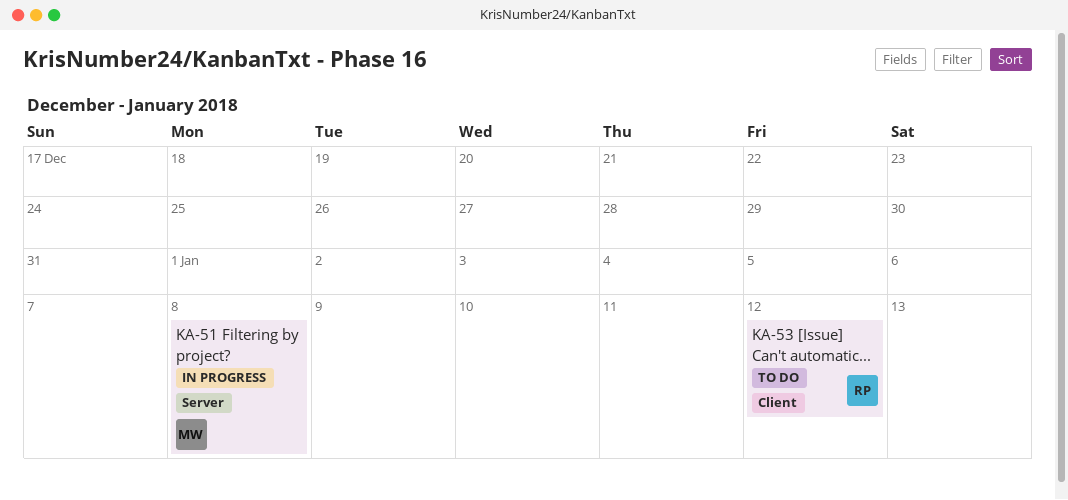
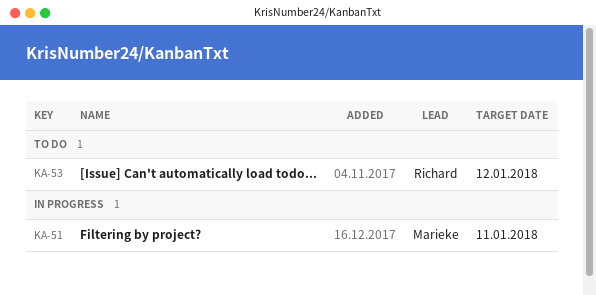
KA-51, due: Jan 8 -> Jan 11

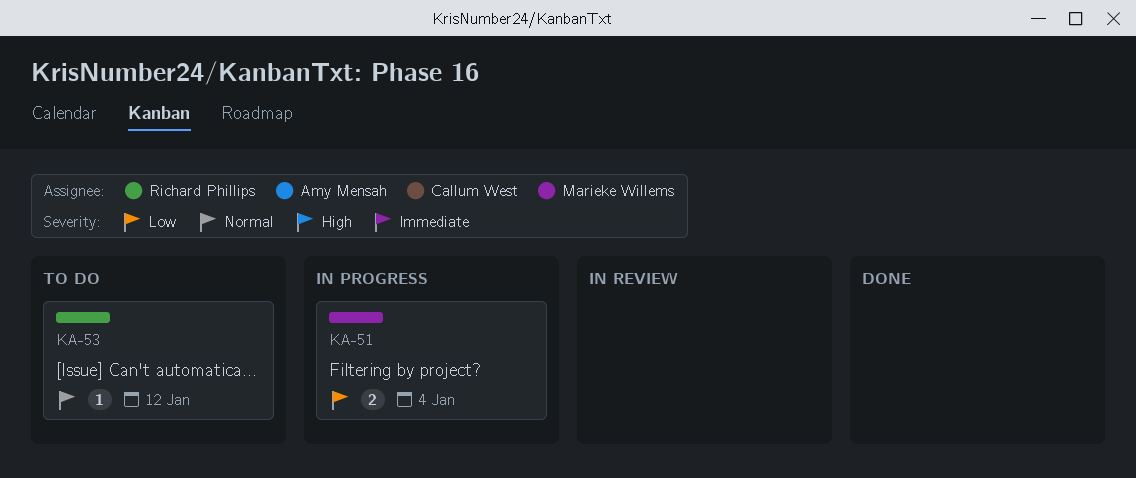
KA-51, due: Jan 11 -> Jan 4

